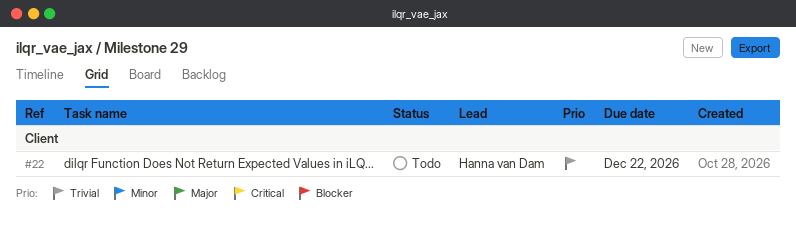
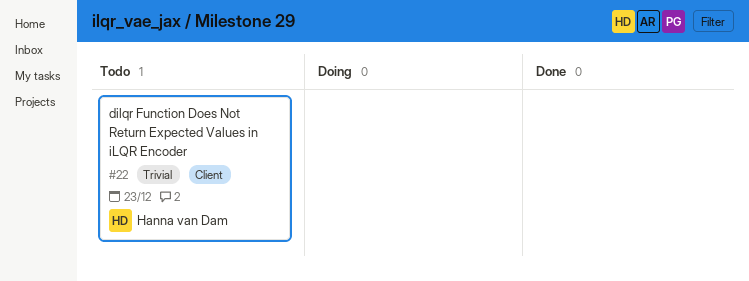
#22, due: Dec 22 -> Dec 23

